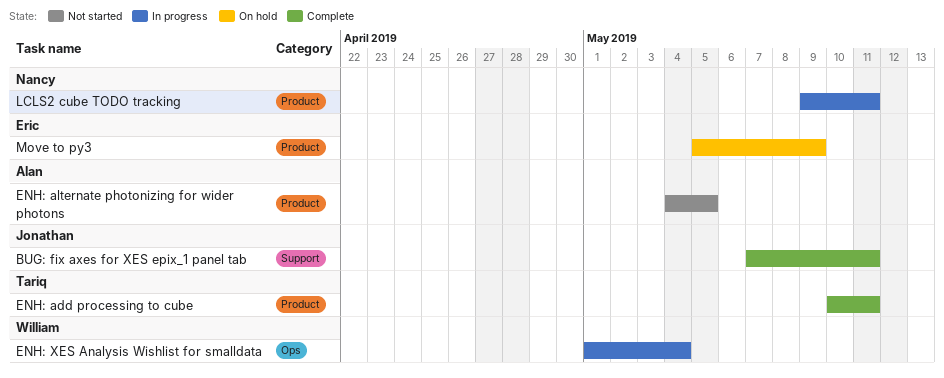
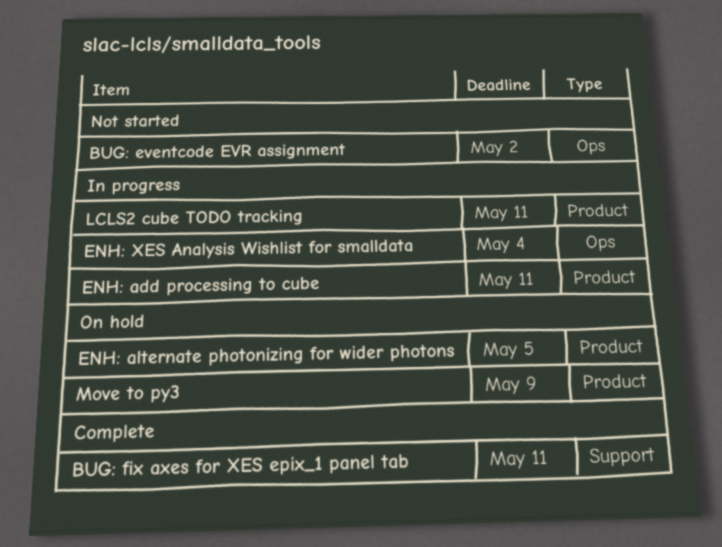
BUG: eventcode EVR assignment: none -> present
ENH: add processing to cube, status: Complete -> In progress
ENH: alternate photonizing for wider photons, status: Not started -> On hold

